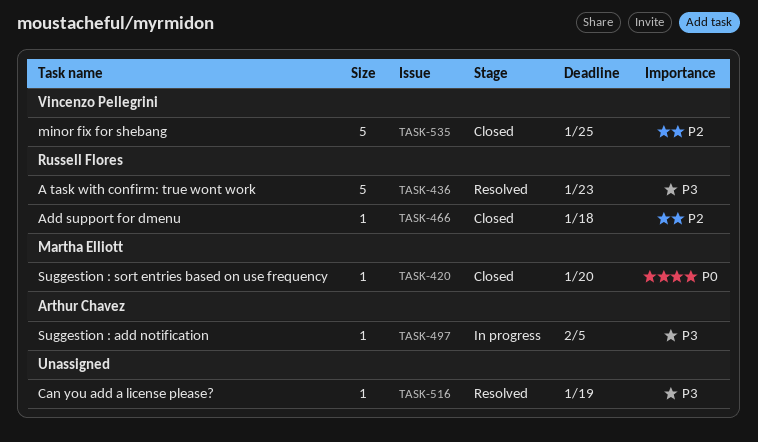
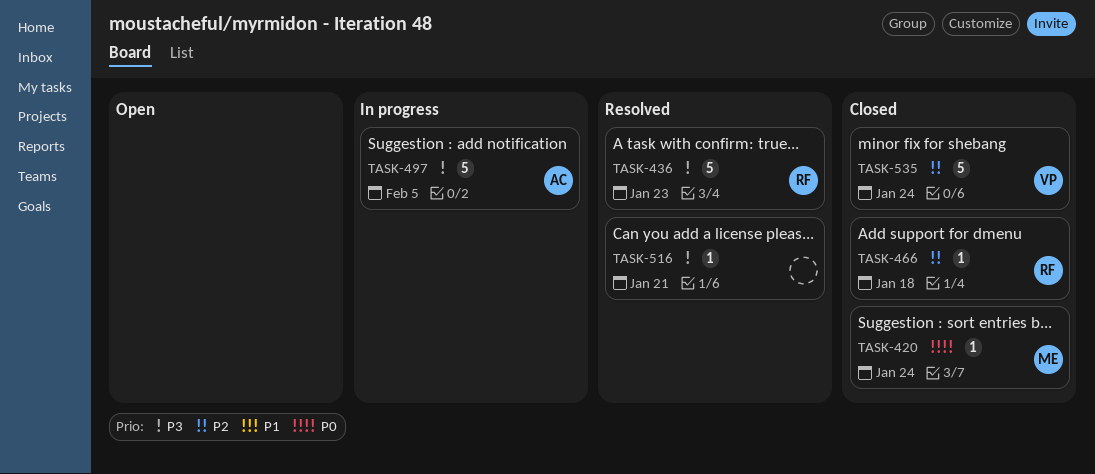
TASK-420, due: Jan 20 -> Jan 24
TASK-497, estimate: 1 -> 5
TASK-516, due: Jan 19 -> Jan 21
TASK-535, due: Jan 25 -> Jan 24

